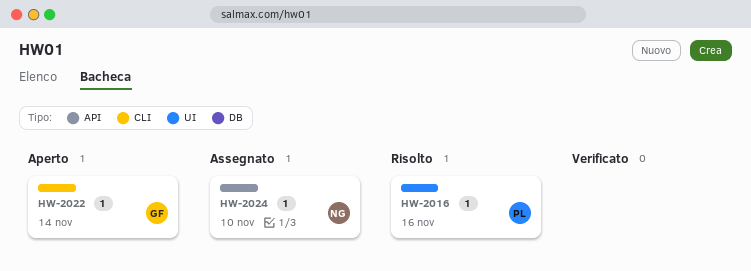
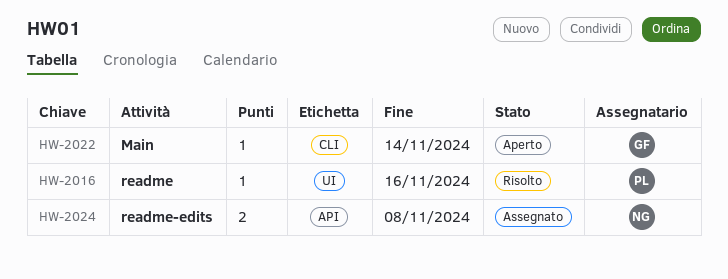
HW-2024, estimate: 1 -> 2
HW-2024, due: Nov 10 -> Nov 8

